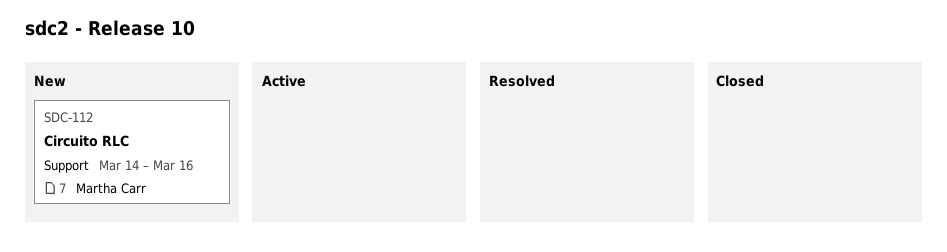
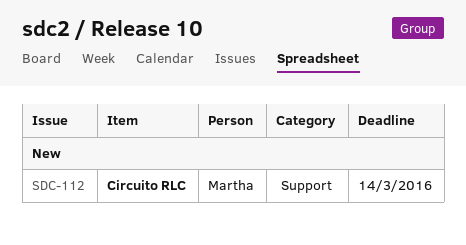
SDC-112, due: Mar 16 -> Mar 14

